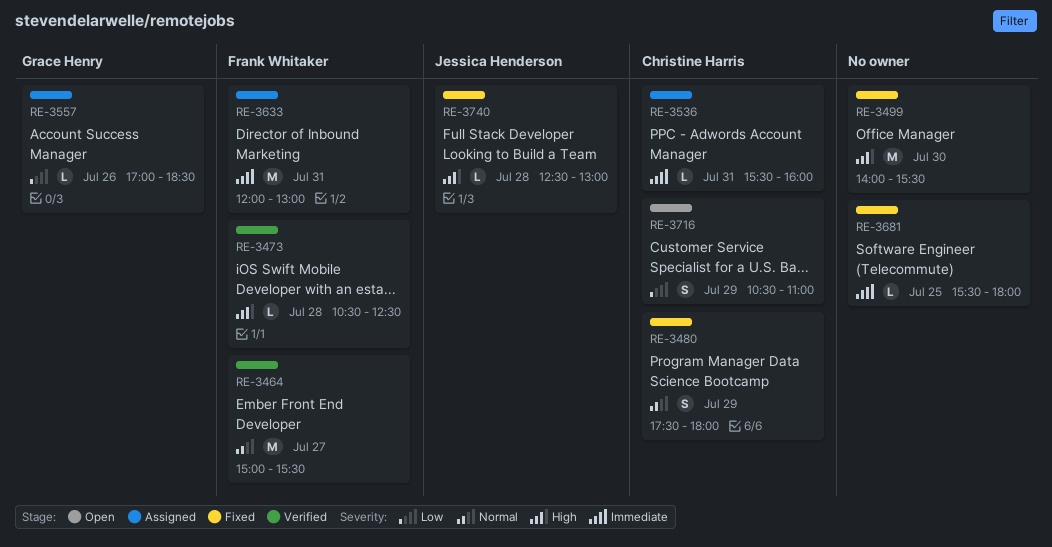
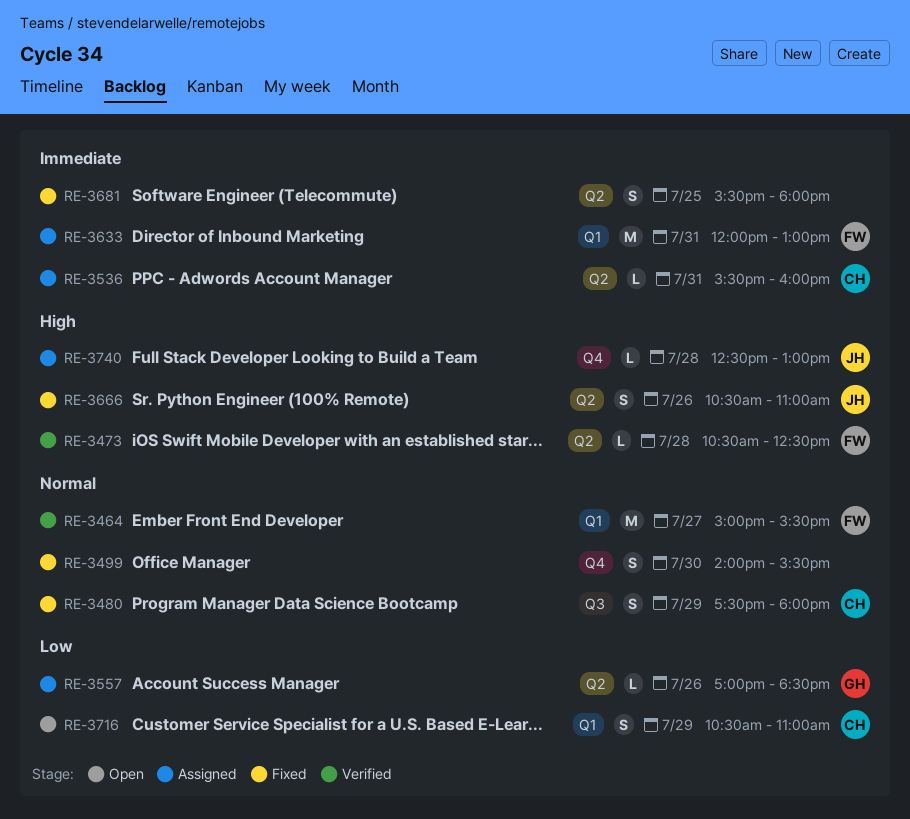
RE-3499, priority: High -> Normal
RE-3499, estimate: M -> S
RE-3666: none -> present
RE-3681, estimate: L -> S
RE-3740, status: Fixed -> Assigned

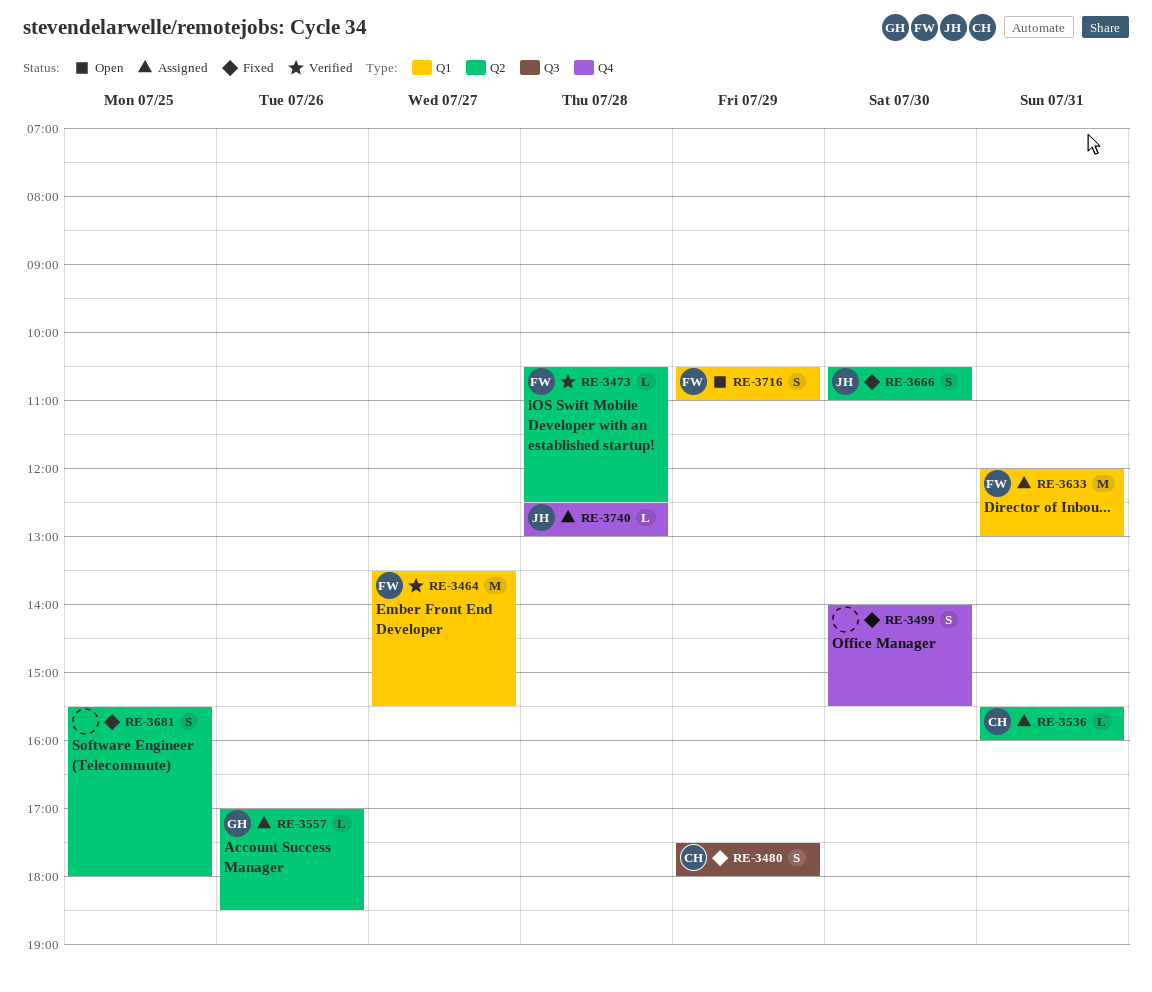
RE-3464, begins: 15:00 -> 13:30
RE-3666, day: Jul 26 -> Jul 30
RE-3716, owner: CH -> FW

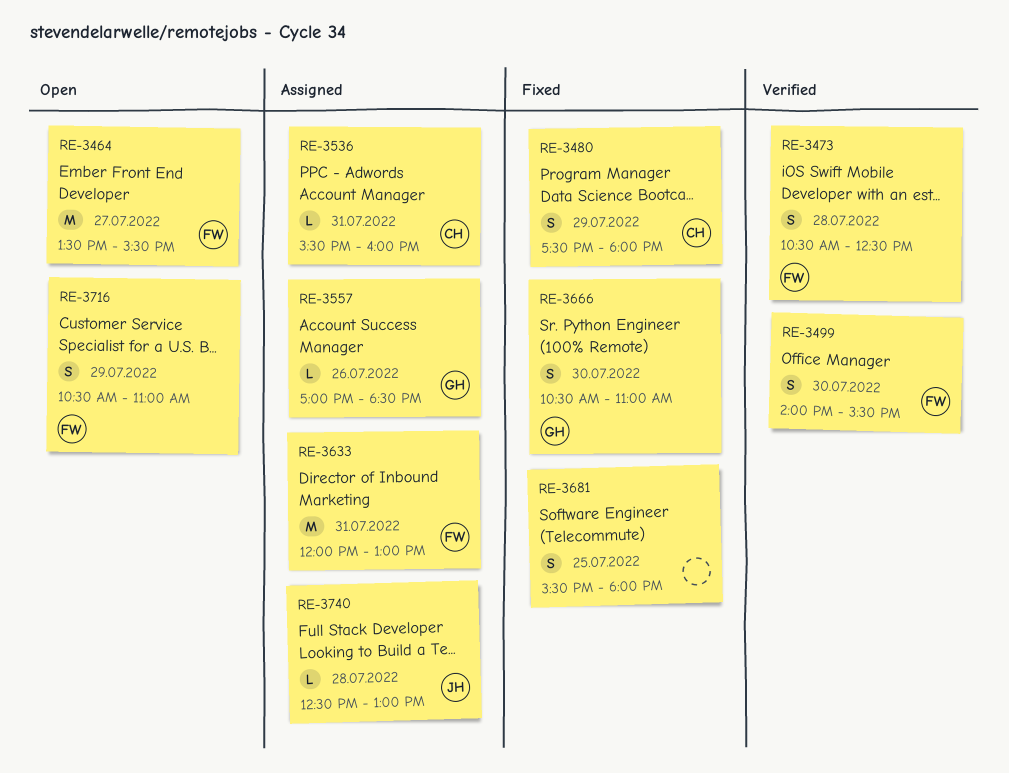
RE-3464, status: Verified -> Open
RE-3473, estimate: L -> S
RE-3499, status: Fixed -> Verified
RE-3499, owner: none -> FW
RE-3666, owner: JH -> GH

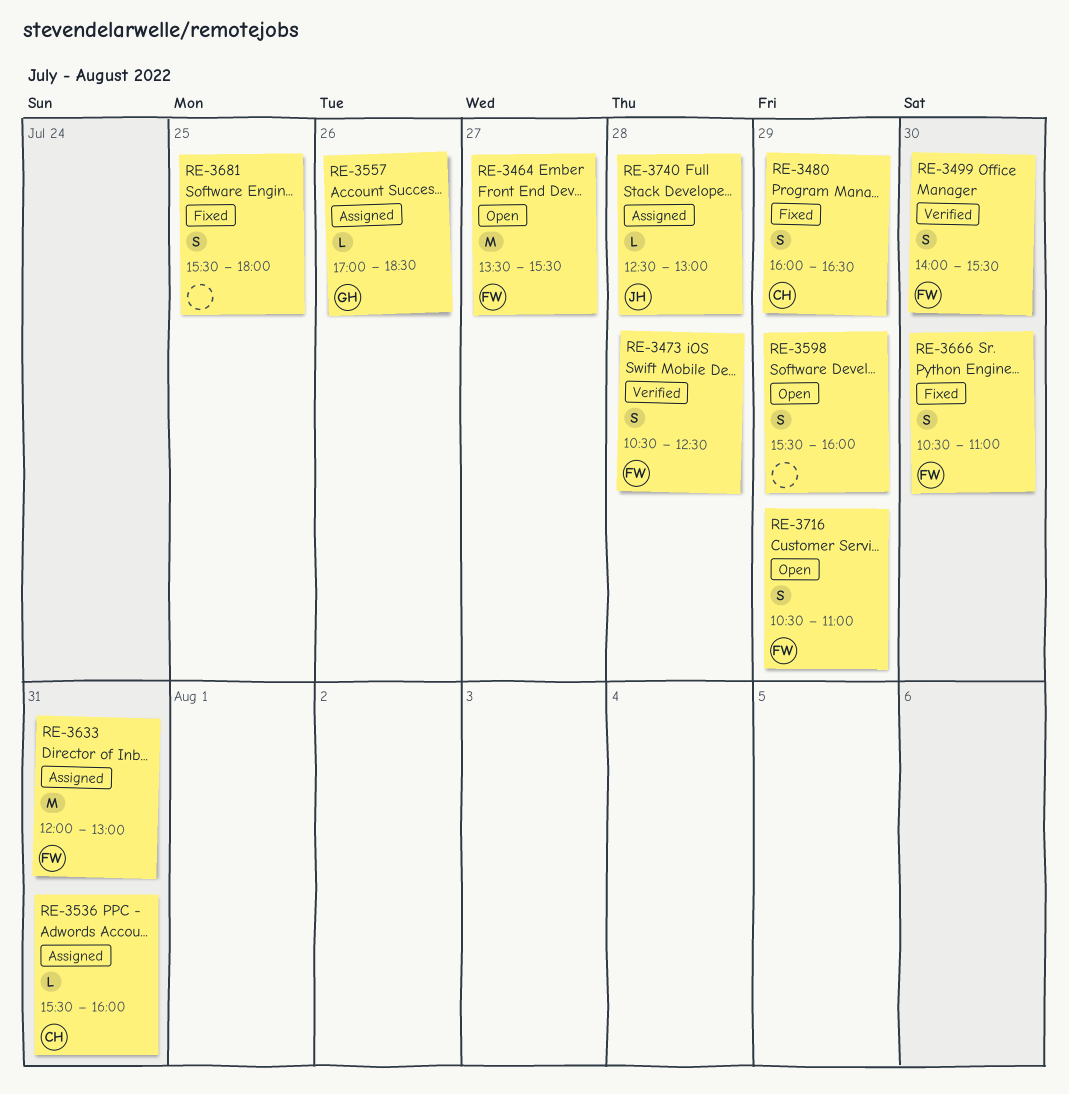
RE-3480, begins: 17:30 -> 16:00
RE-3480, ends: 18:00 -> 16:30
RE-3598: none -> present
RE-3666, owner: GH -> FW

